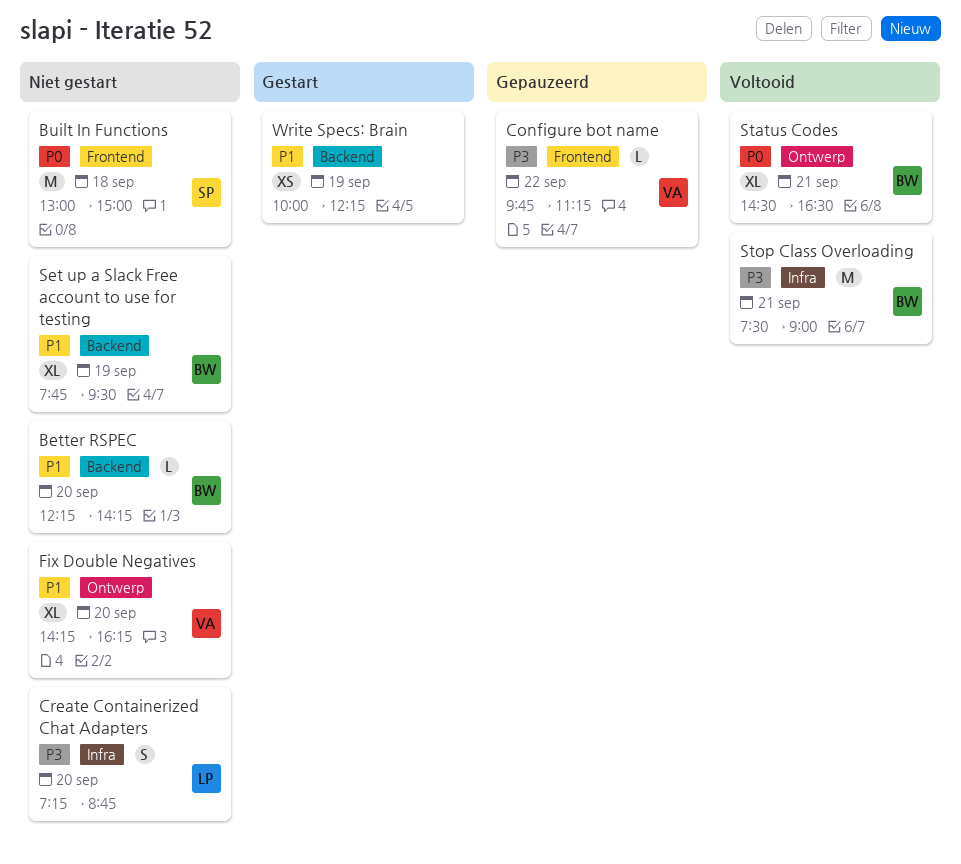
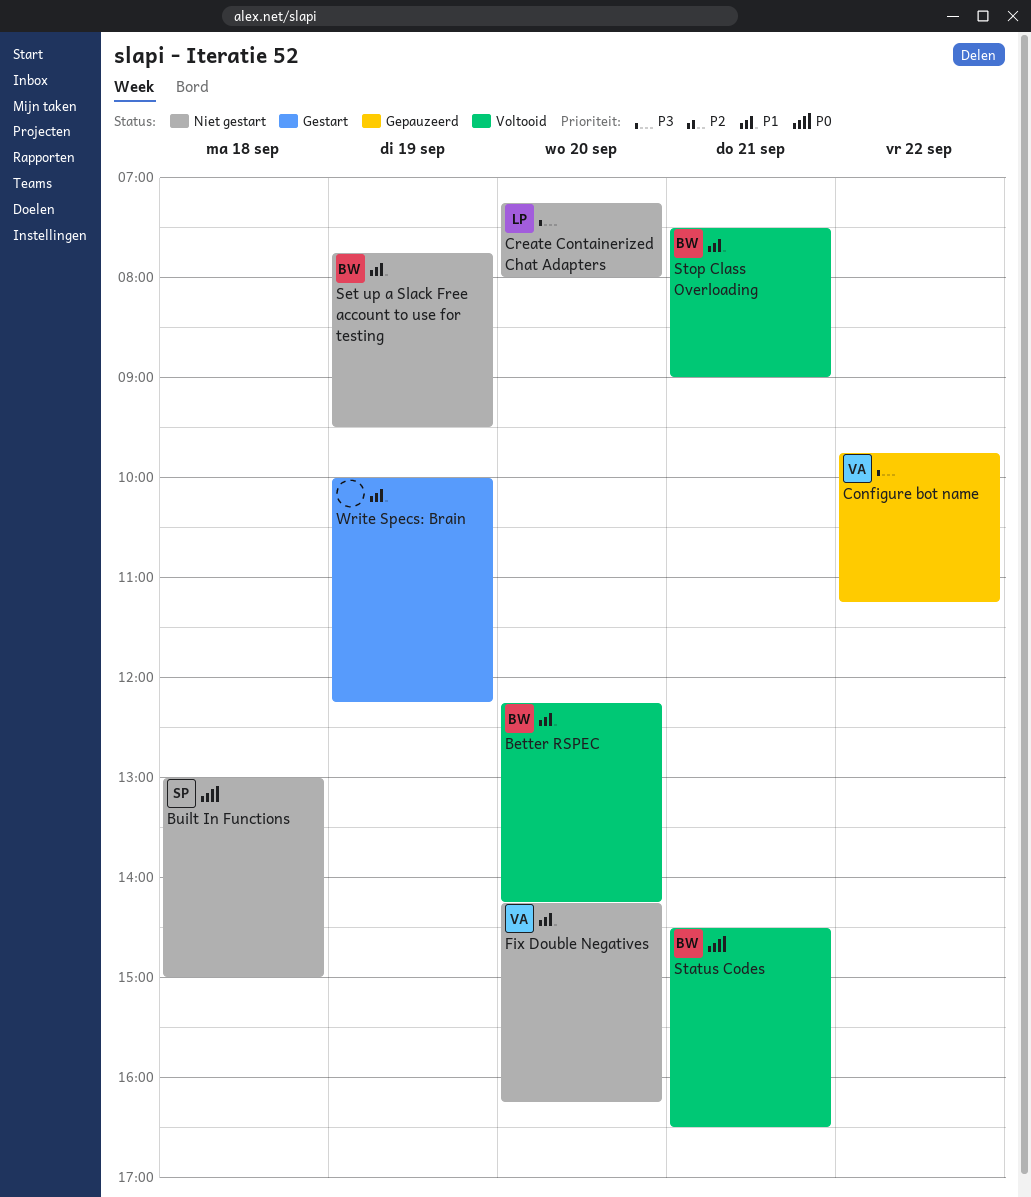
Better RSPEC, status: Niet gestart -> Voltooid
Create Containerized Chat Adapters, ends: 08:45 -> 08:00
Stop Class Overloading, priority: P3 -> P1

